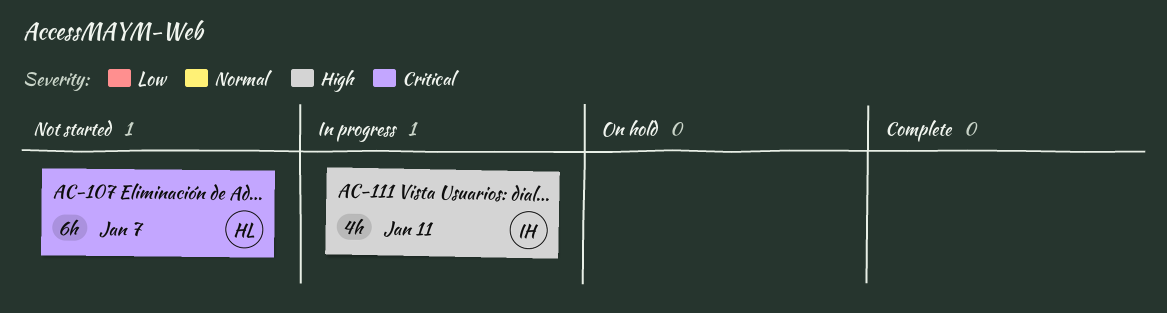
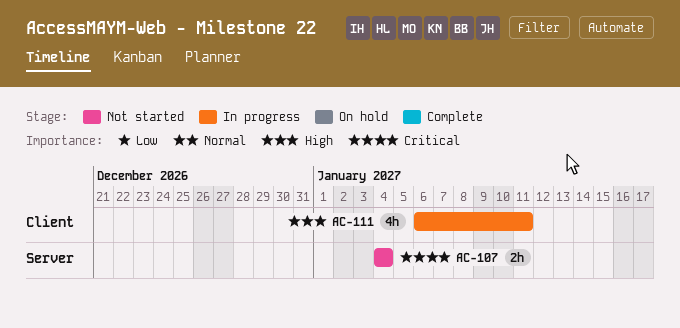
AC-107, estimate: 6h -> 2h
AC-107, due: Jan 7 -> Jan 4

